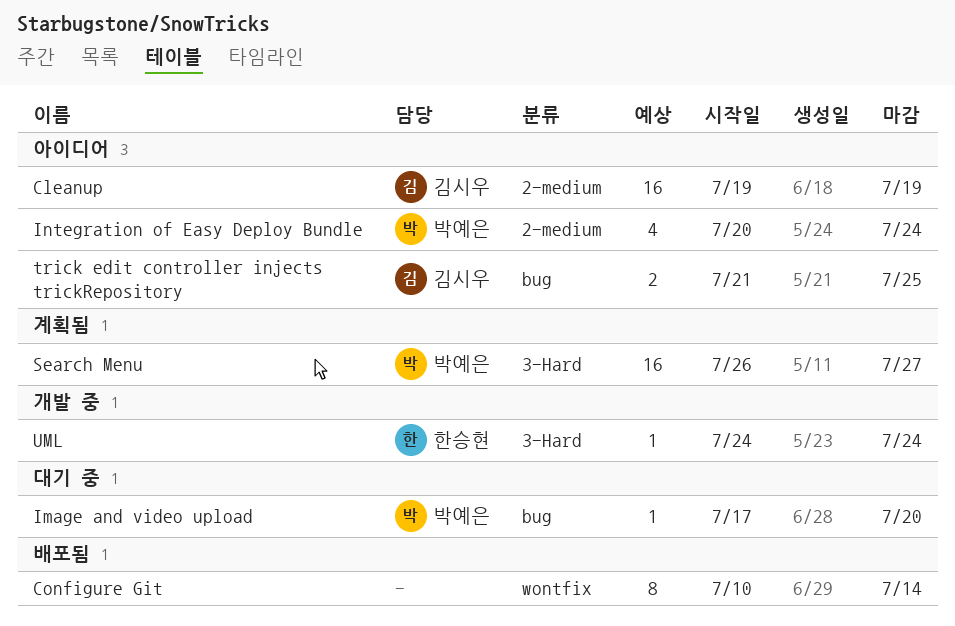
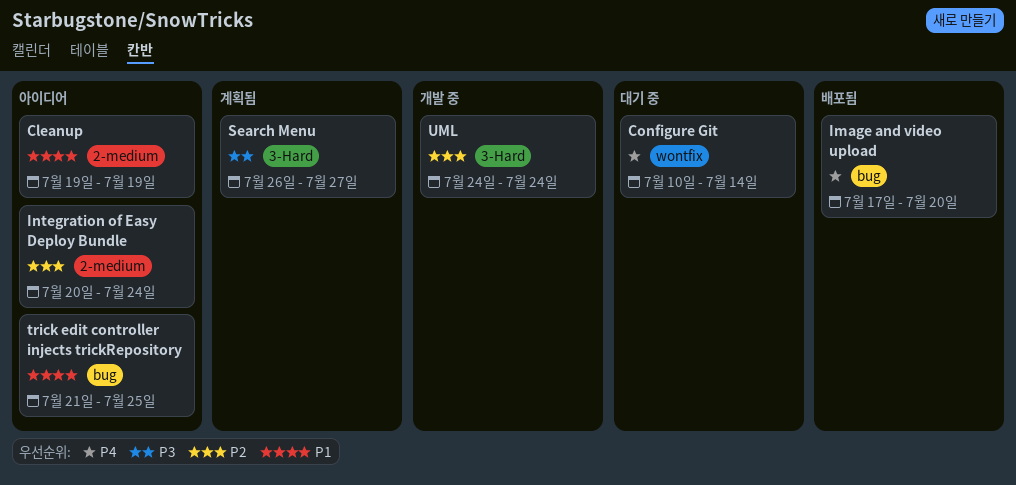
Configure Git, status: 배포됨 -> 대기 중
Image and video upload, status: 대기 중 -> 배포됨

